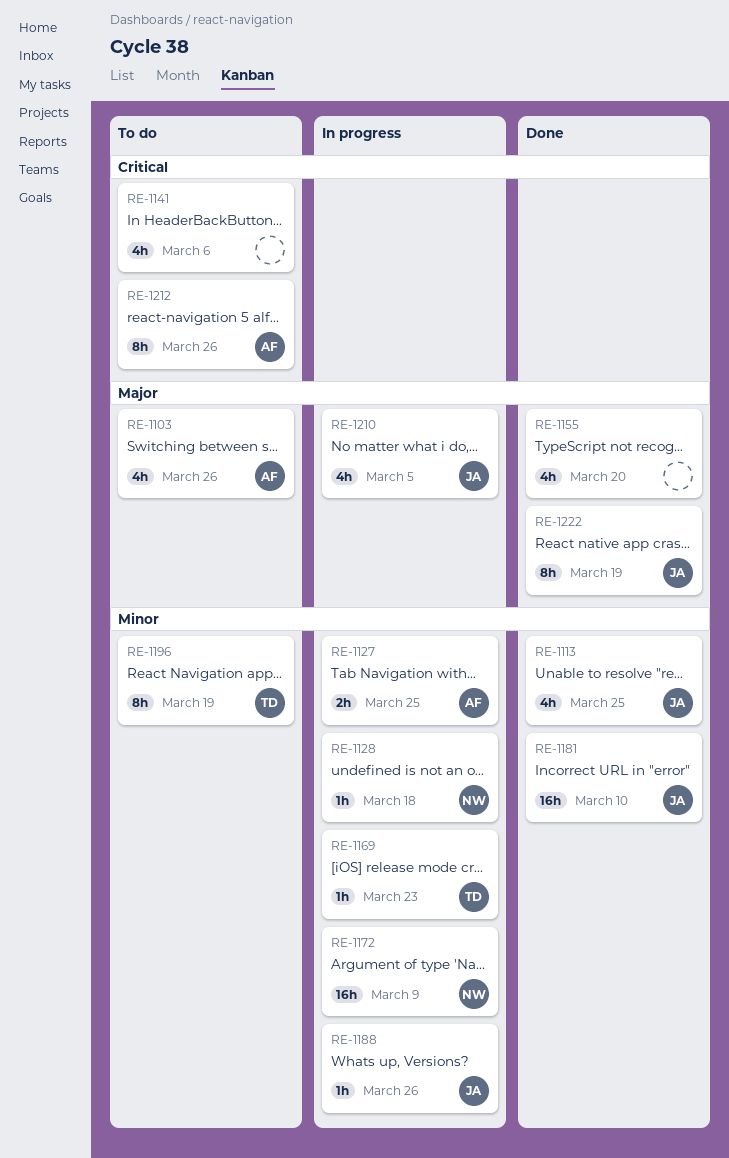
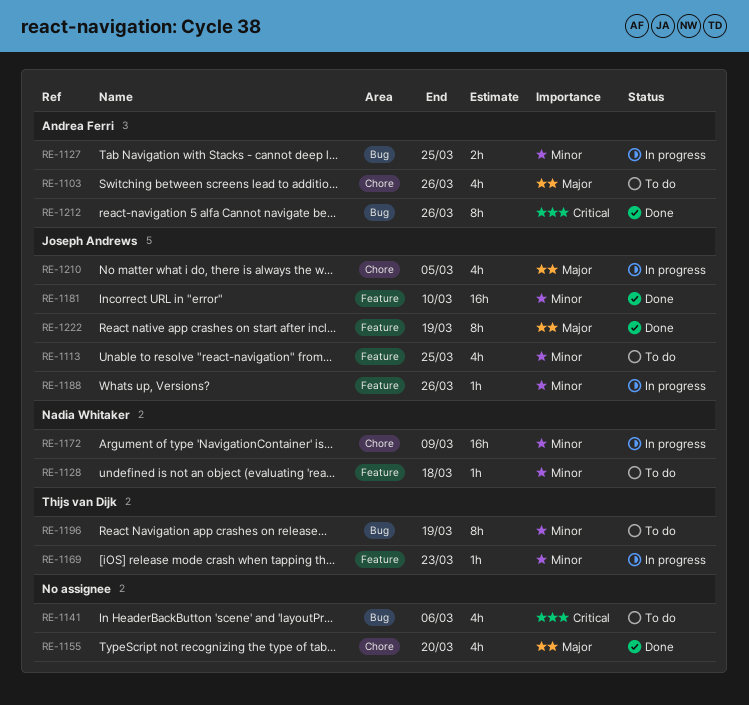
RE-1113, status: Done -> To do
RE-1128, status: In progress -> To do
RE-1212, status: To do -> Done

